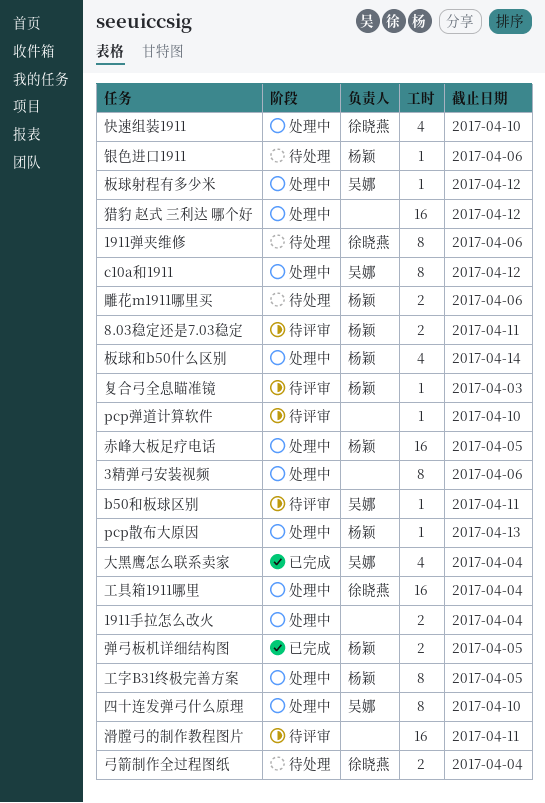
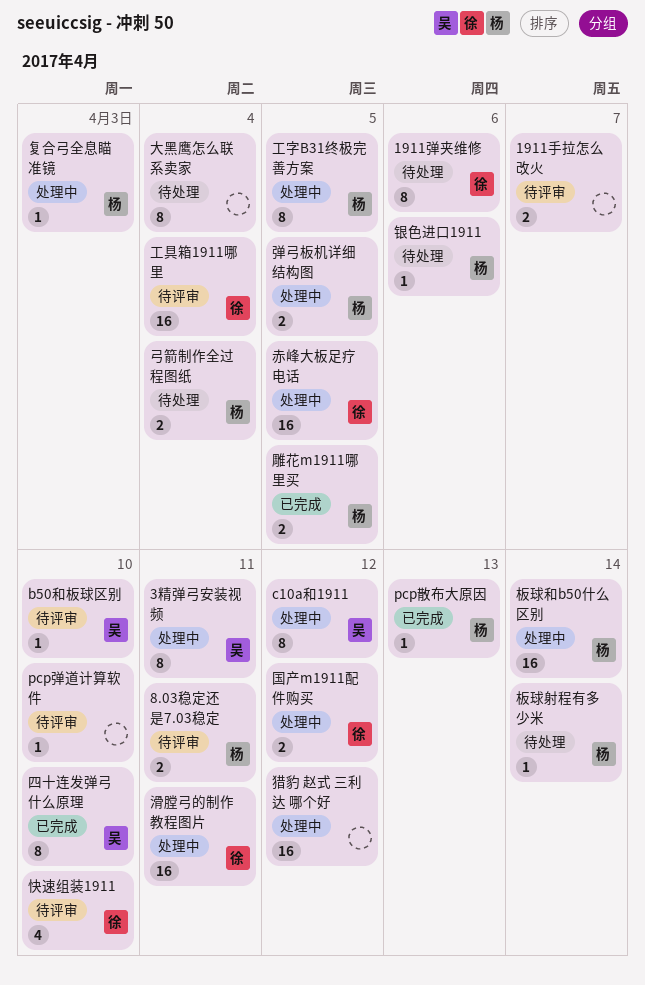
1911手拉怎么改火, status: 处理中 -> 待评审
1911手拉怎么改火, due: Apr 4 -> Apr 7
3精弹弓安装视频, owner: none -> 吴娜
3精弹弓安装视频, due: Apr 6 -> Apr 11
b50和板球区别, due: Apr 11 -> Apr 10
pcp散布大原因, status: 处理中 -> 已完成
四十连发弹弓什么原理, status: 处理中 -> 已完成
国产m1911配件购买: none -> present
复合弓全息瞄准镜, status: 待评审 -> 处理中
大黑鹰怎么联系卖家, status: 已完成 -> 待处理
大黑鹰怎么联系卖家, owner: 吴娜 -> none
大黑鹰怎么联系卖家, estimate: 4 -> 8
工具箱1911哪里, status: 处理中 -> 待评审
弓箭制作全过程图纸, owner: 徐晓燕 -> 杨颖
弹弓板机详细结构图, status: 已完成 -> 处理中
快速组装1911, status: 处理中 -> 待评审
板球和b50什么区别, estimate: 4 -> 16
板球射程有多少米, status: 处理中 -> 待处理
板球射程有多少米, owner: 吴娜 -> 杨颖
板球射程有多少米, due: Apr 12 -> Apr 14
滑膛弓的制作教程图片, status: 待评审 -> 处理中
滑膛弓的制作教程图片, owner: none -> 徐晓燕
赤峰大板足疗电话, owner: 杨颖 -> 徐晓燕
雕花m1911哪里买, status: 待处理 -> 已完成
雕花m1911哪里买, due: Apr 6 -> Apr 5

